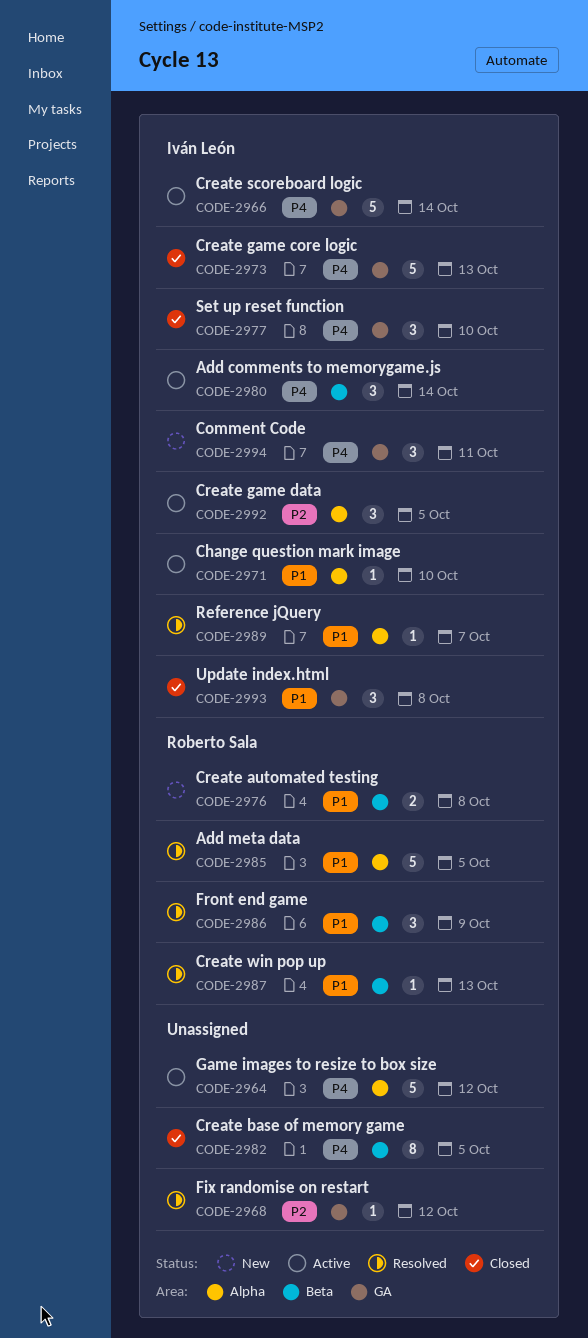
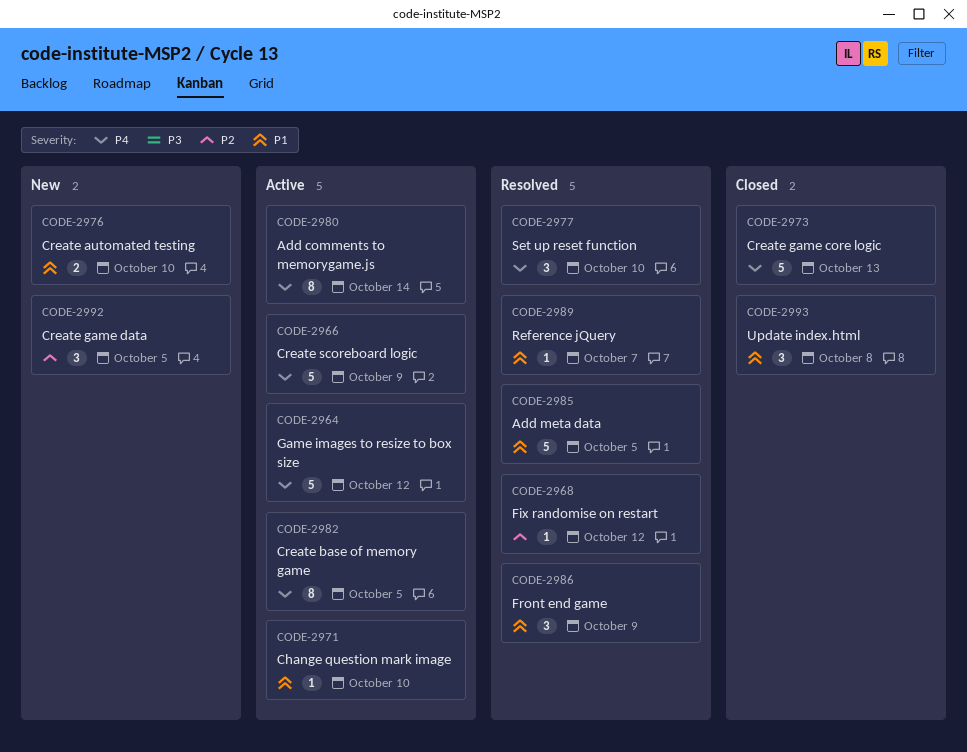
CODE-2966, due: Oct 14 -> Oct 9
CODE-2976, due: Oct 8 -> Oct 10
CODE-2977, status: Closed -> Resolved
CODE-2980, estimate: 3 -> 8
CODE-2982, status: Closed -> Active
CODE-2987: present -> none
CODE-2992, status: Active -> New
CODE-2994: present -> none

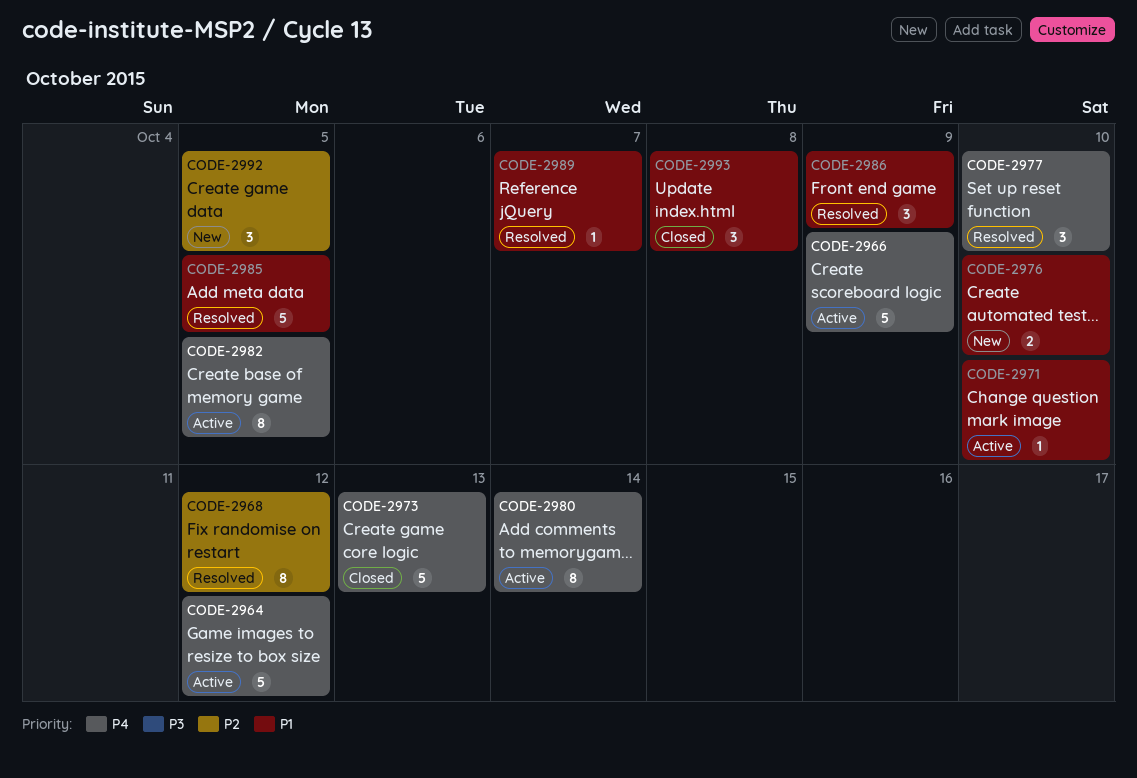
CODE-2968, estimate: 1 -> 8

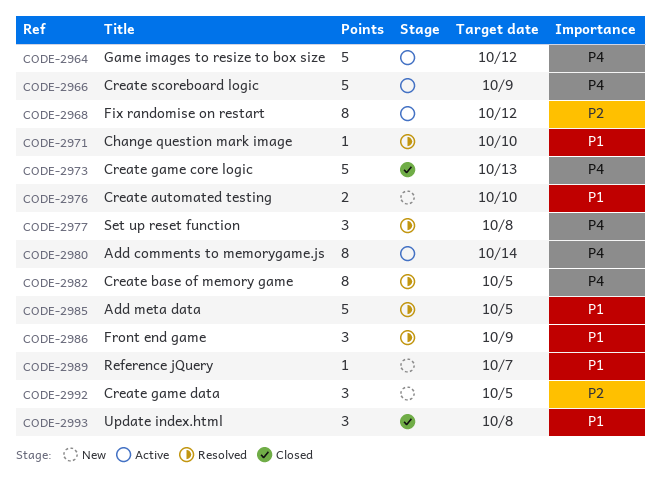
CODE-2968, status: Resolved -> Active
CODE-2971, status: Active -> Resolved
CODE-2977, due: Oct 10 -> Oct 8
CODE-2982, status: Active -> Resolved
CODE-2989, status: Resolved -> New

